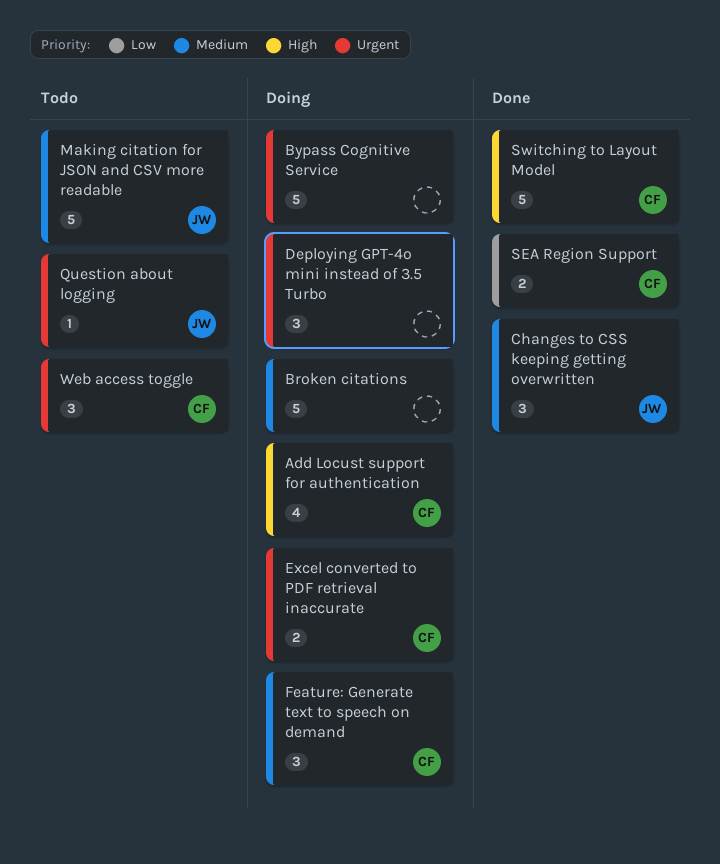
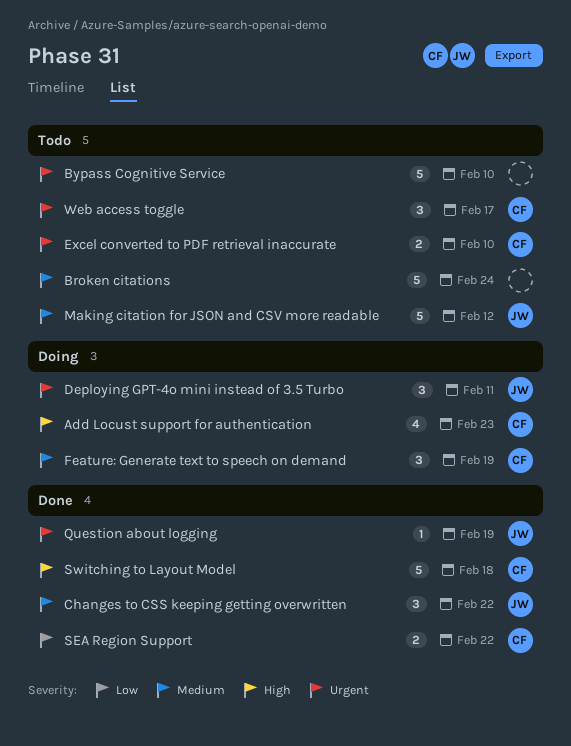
Broken citations, status: Doing -> Todo
Bypass Cognitive Service, status: Doing -> Todo
Deploying GPT-4o mini instead of 3.5 Turbo, owner: none -> JW
Excel converted to PDF retrieval inaccurate, status: Doing -> Todo
Question about logging, status: Todo -> Done

